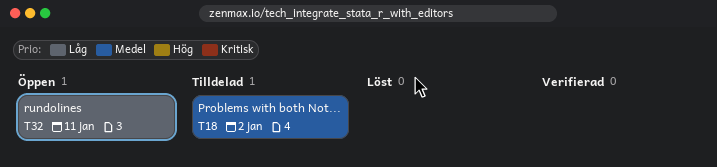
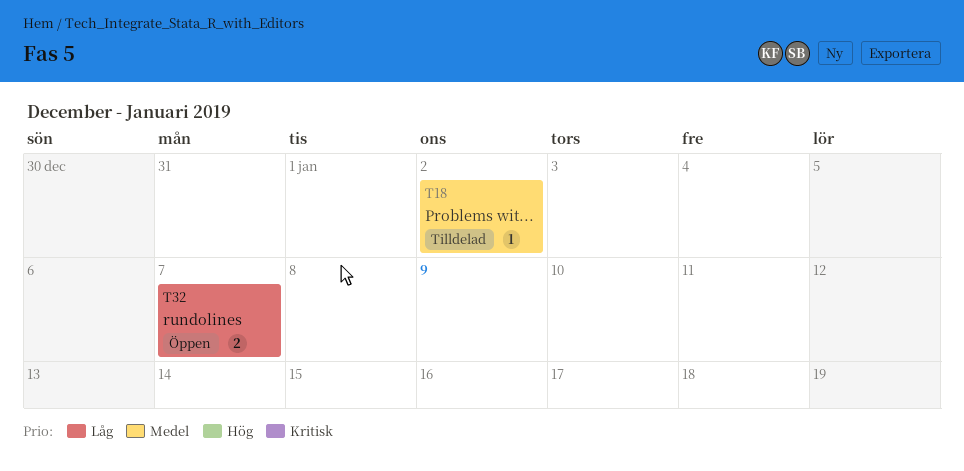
T32, due: Jan 11 -> Jan 7

